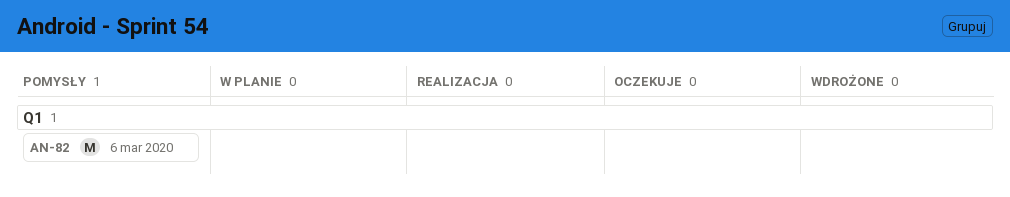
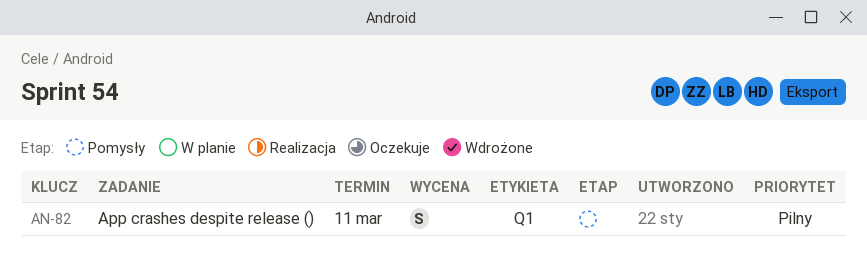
AN-82, estimate: M -> S
AN-82, due: Mar 6 -> Mar 11

